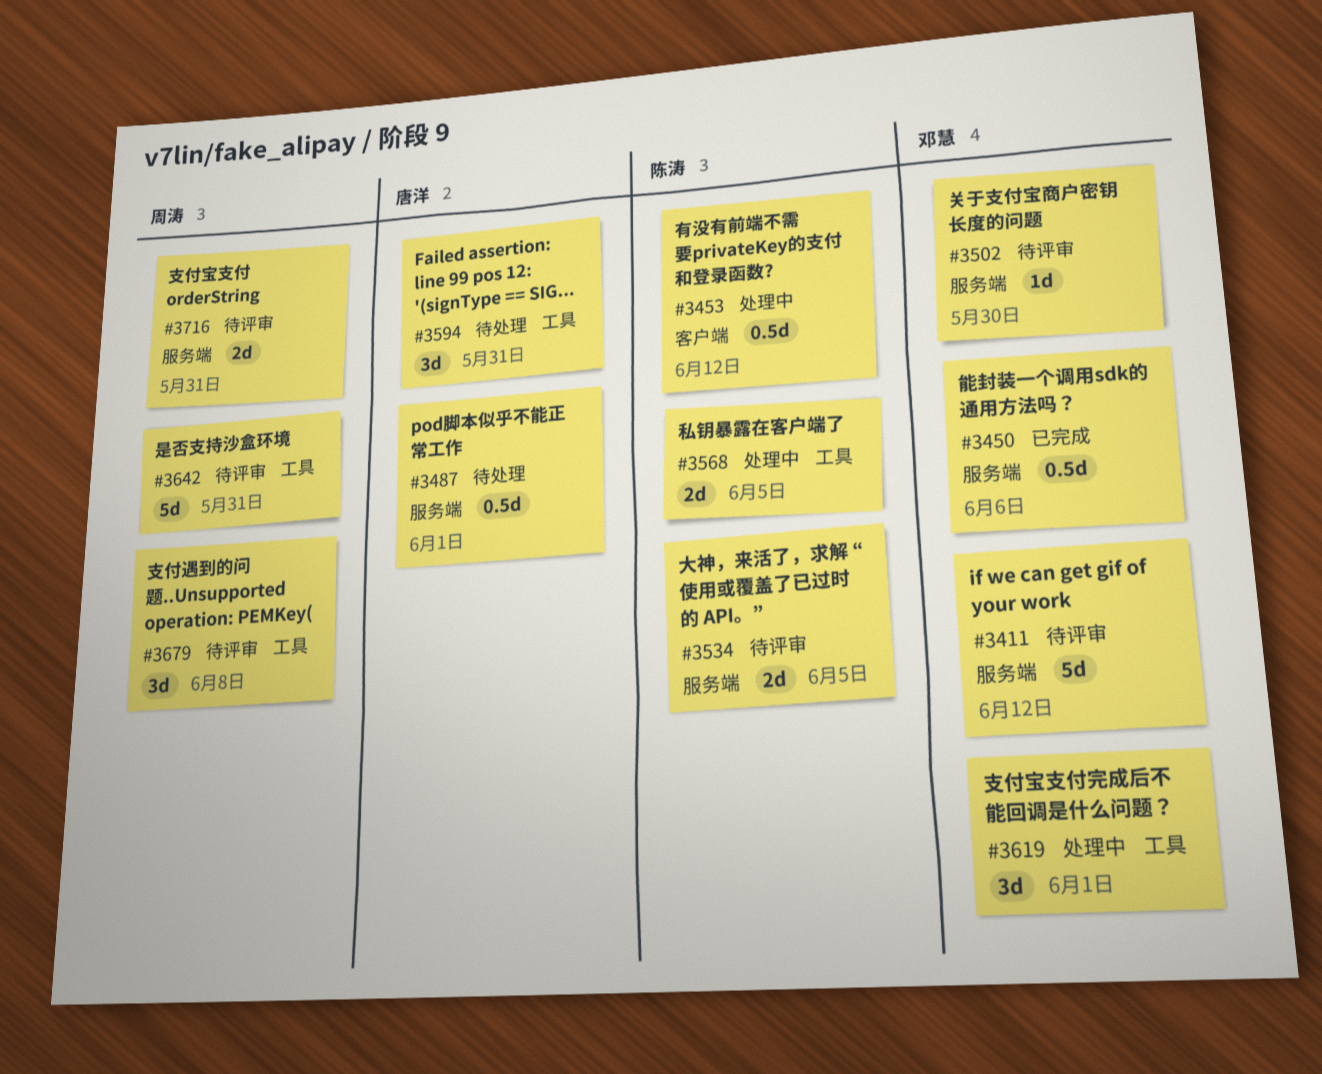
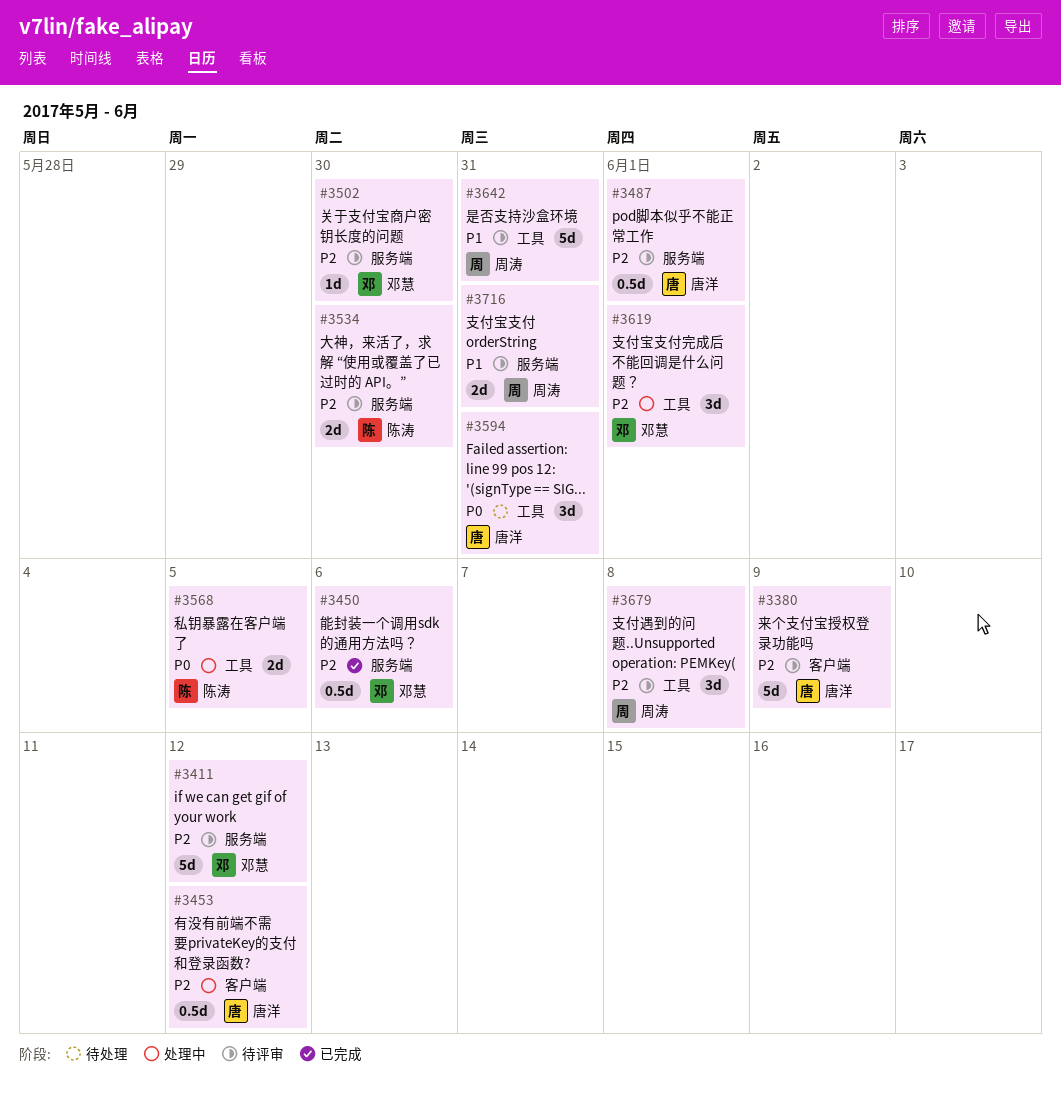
#3380: none -> present
#3453, owner: 陈涛 -> 唐洋
#3487, status: 待处理 -> 待评审
#3534, due: Jun 5 -> May 30

